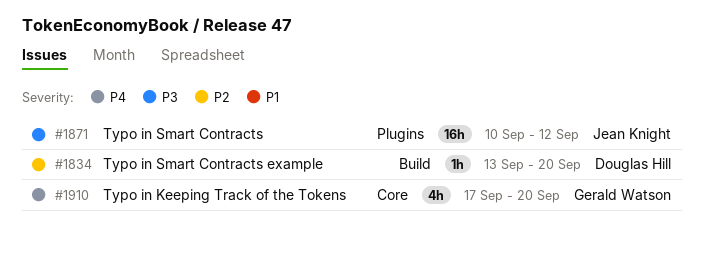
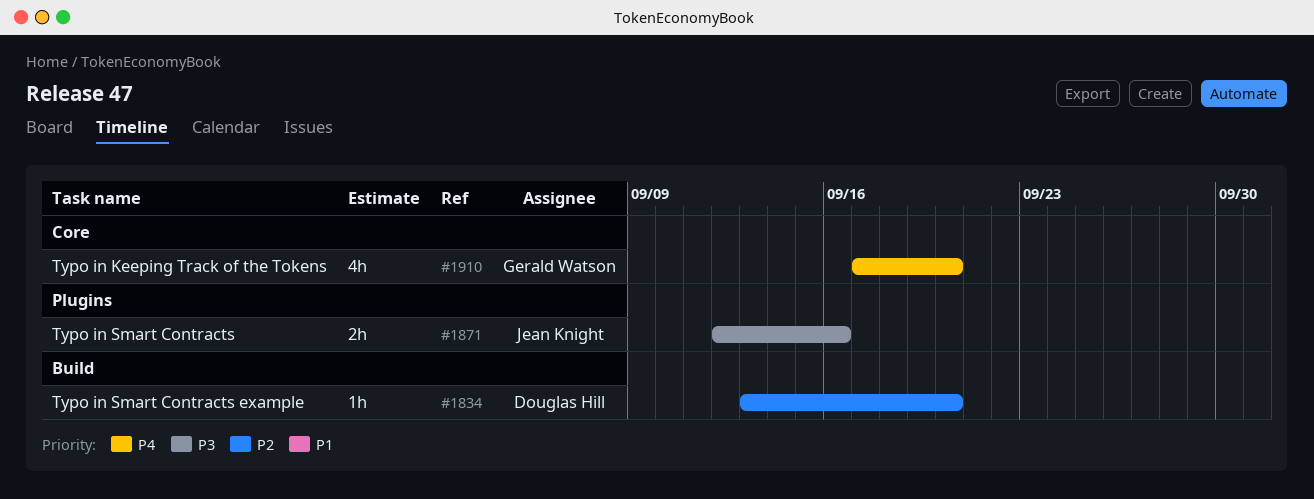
#1871, estimate: 16h -> 2h
#1871, start: Sep 10 -> Sep 12
#1871, due: Sep 12 -> Sep 16

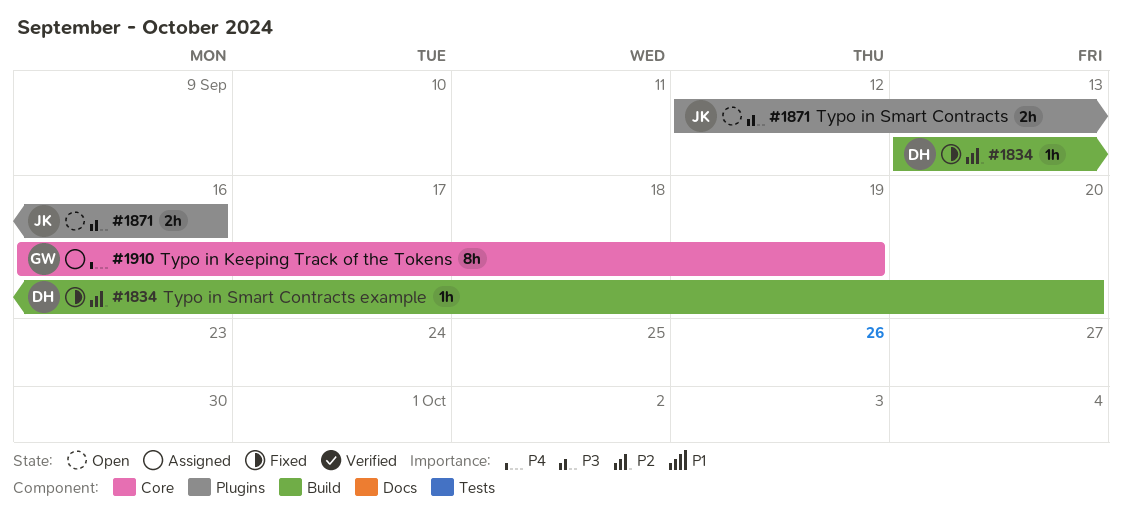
#1910, estimate: 4h -> 8h
#1910, start: Sep 17 -> Sep 16
#1910, due: Sep 20 -> Sep 19

